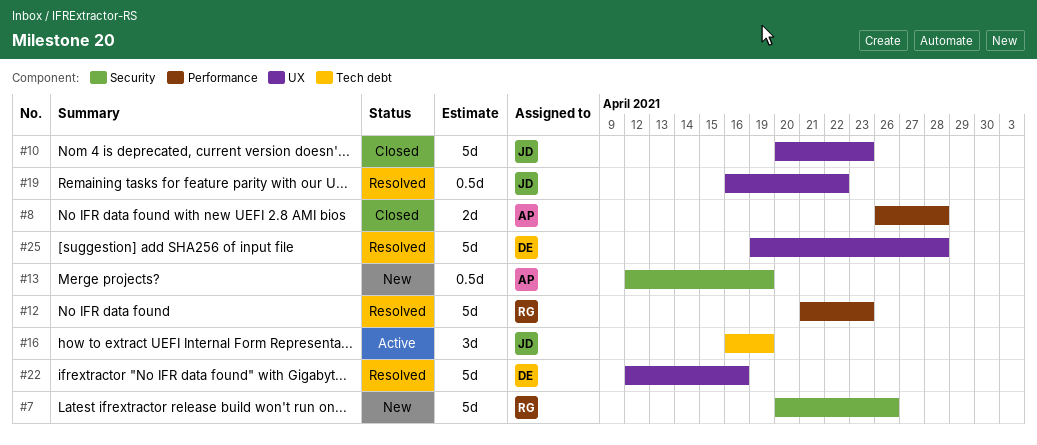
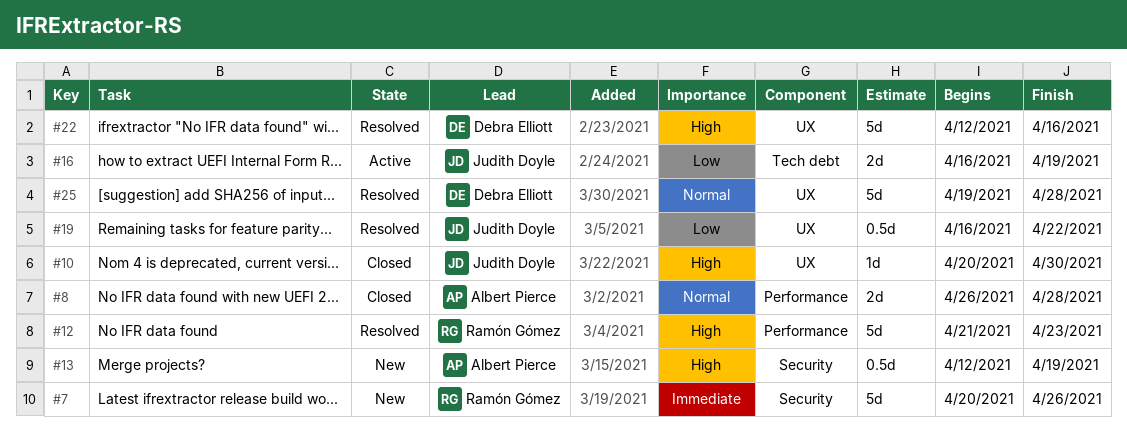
#10, estimate: 5d -> 1d
#10, due: Apr 23 -> Apr 30
#16, estimate: 3d -> 2d

